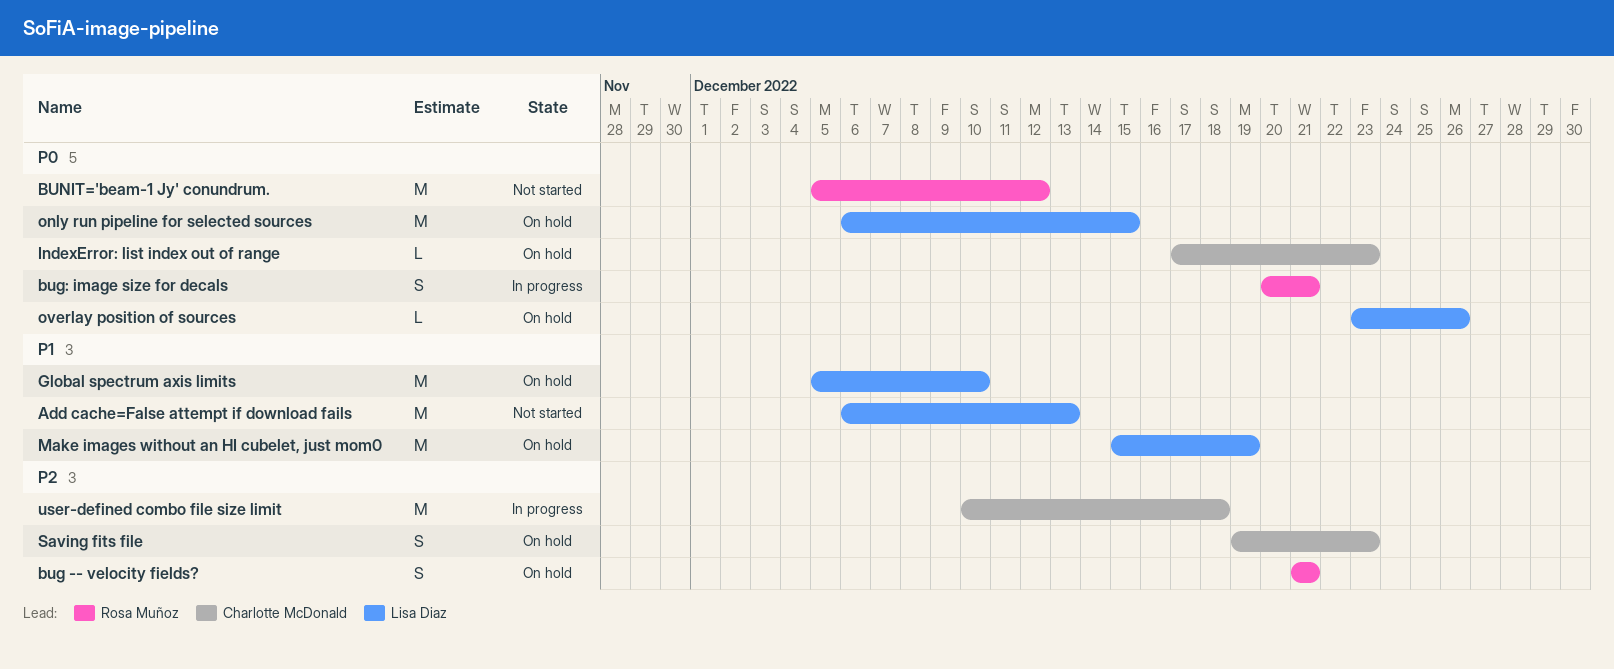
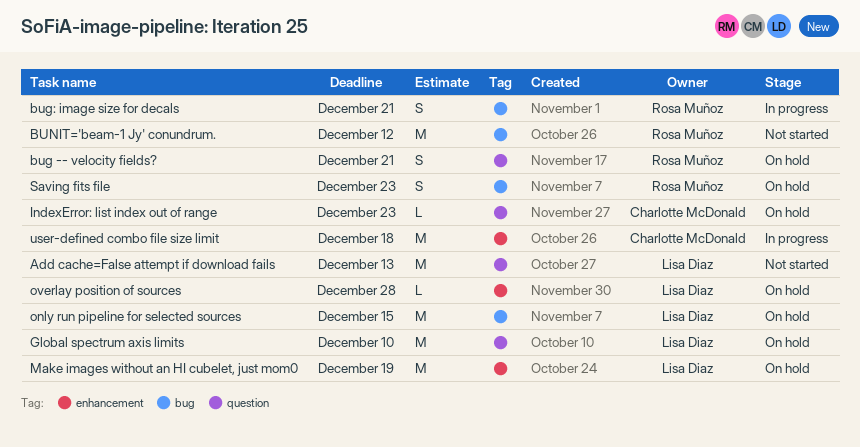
overlay position of sources, due: Dec 26 -> Dec 28
Saving fits file, owner: Charlotte McDonald -> Rosa Muñoz

